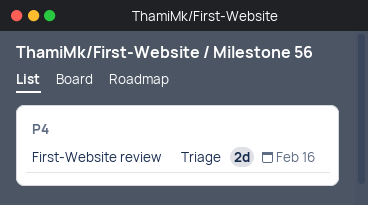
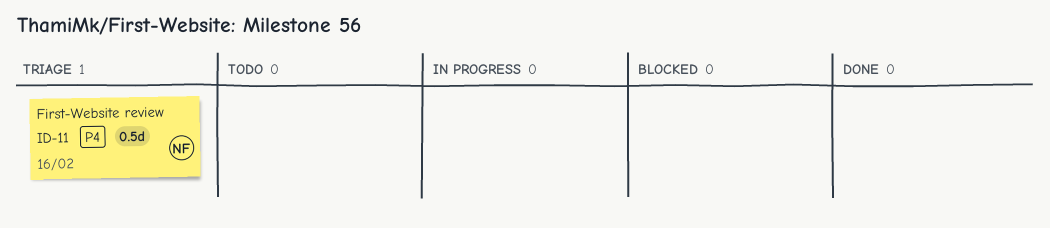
First-Website review, estimate: 2d -> 0.5d

